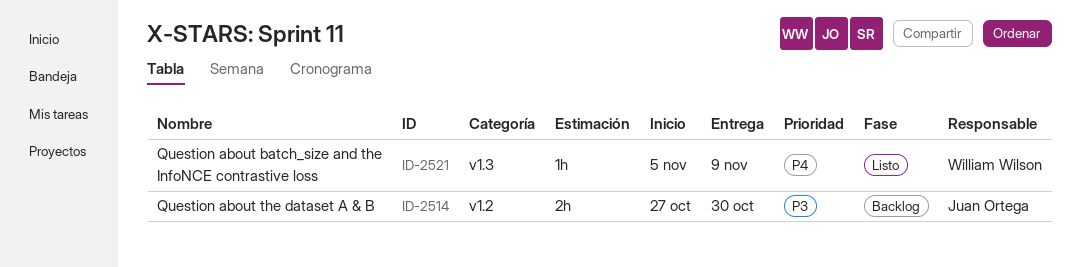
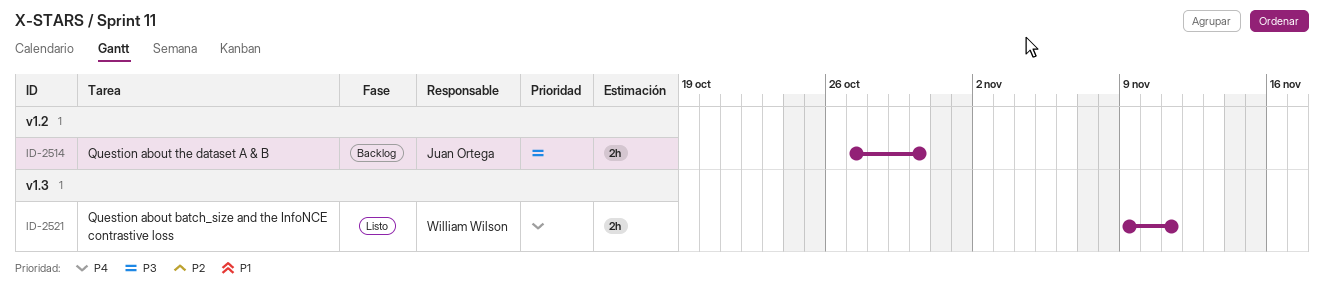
ID-2521, estimate: 1h -> 2h
ID-2521, start: Nov 5 -> Nov 9
ID-2521, due: Nov 9 -> Nov 11

